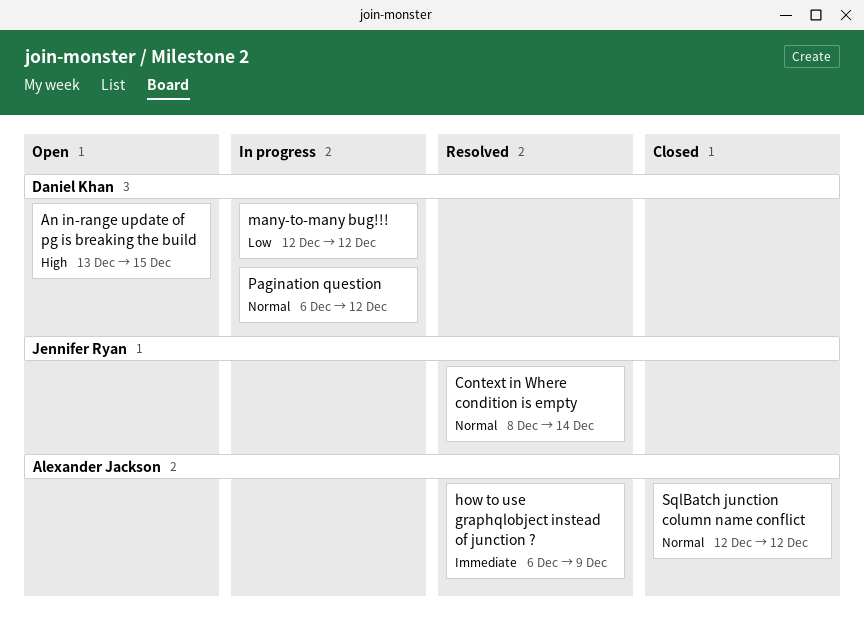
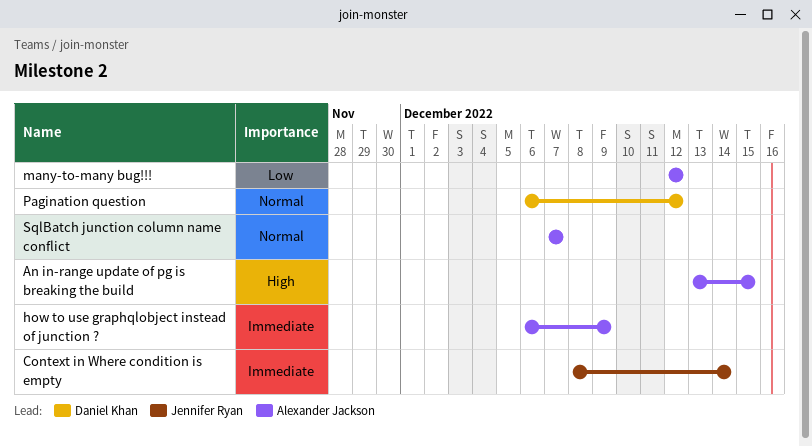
An in-range update of pg is breaking the build, owner: Daniel Khan -> Alexander Jackson
Context in Where condition is empty, priority: Normal -> Immediate
many-to-many bug!!!, owner: Daniel Khan -> Alexander Jackson
SqlBatch junction column name conflict, start: Dec 12 -> Dec 7
SqlBatch junction column name conflict, due: Dec 12 -> Dec 7

